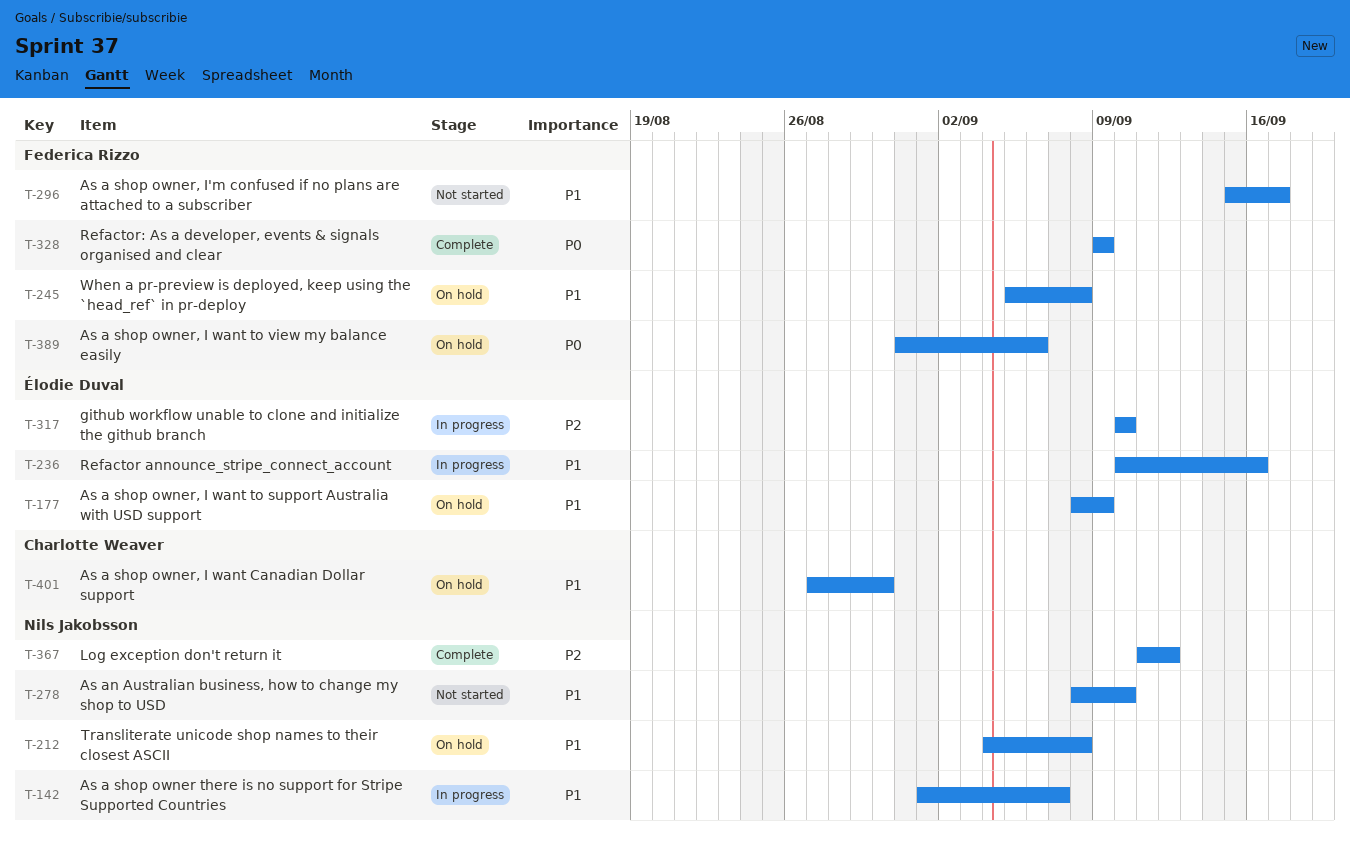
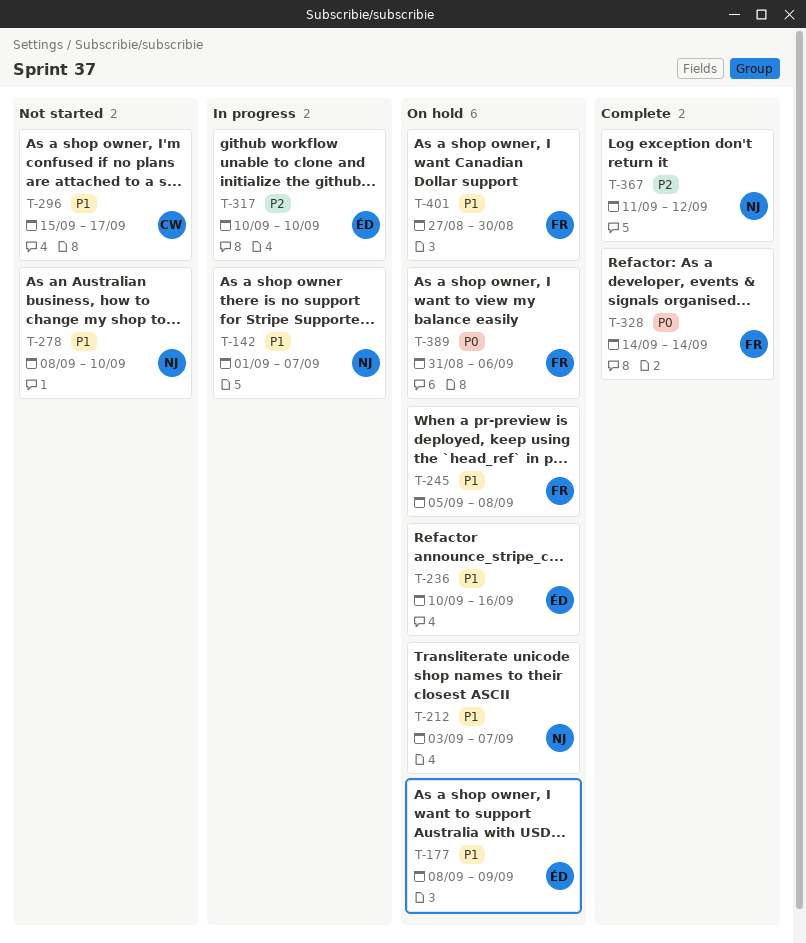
T-212, start: Sep 4 -> Sep 3
T-212, due: Sep 8 -> Sep 7
T-236, status: In progress -> On hold
T-296, owner: Federica Rizzo -> Charlotte Weaver
T-328, start: Sep 9 -> Sep 14
T-328, due: Sep 9 -> Sep 14
T-401, owner: Charlotte Weaver -> Federica Rizzo

